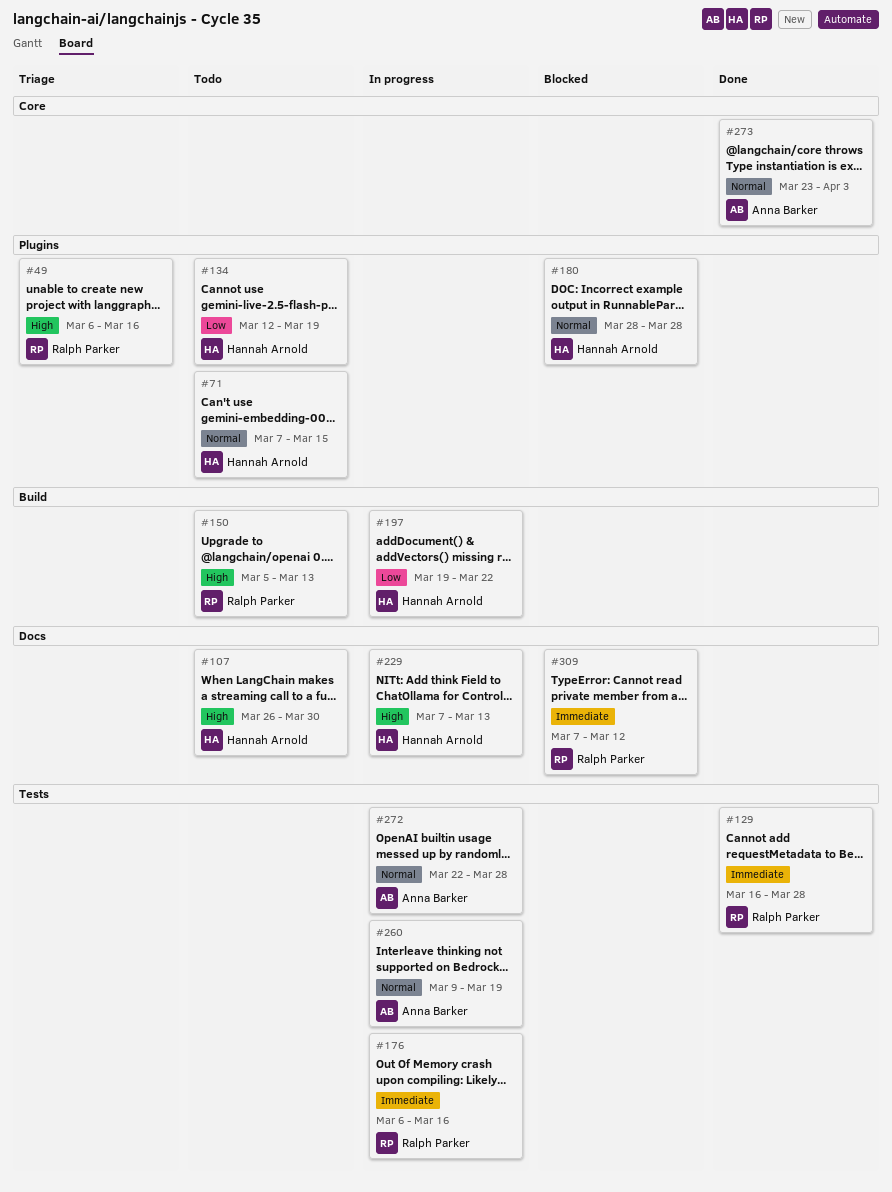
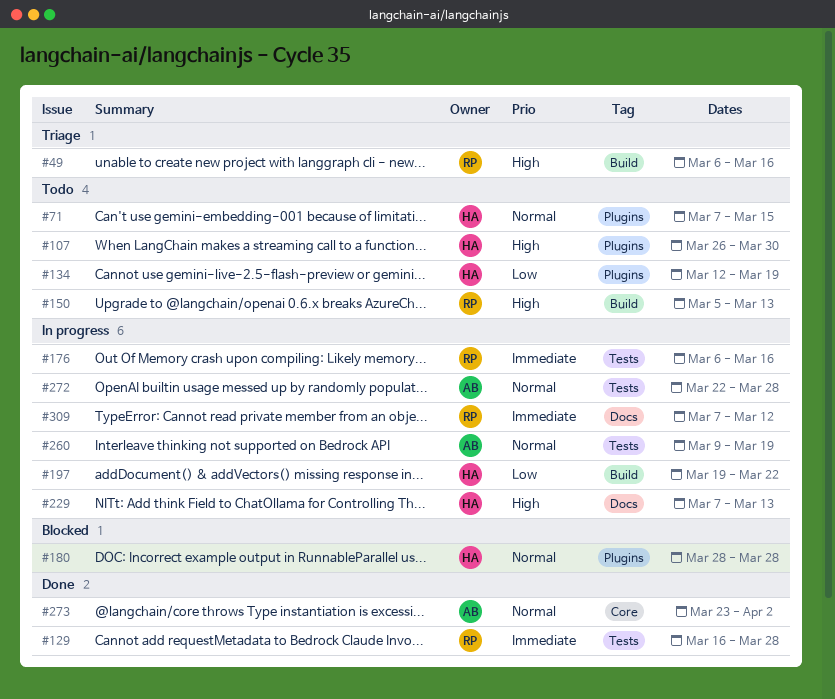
#49, label: Plugins -> Build
#107, label: Docs -> Plugins
#273, due: Apr 3 -> Apr 2
#309, status: Blocked -> In progress

